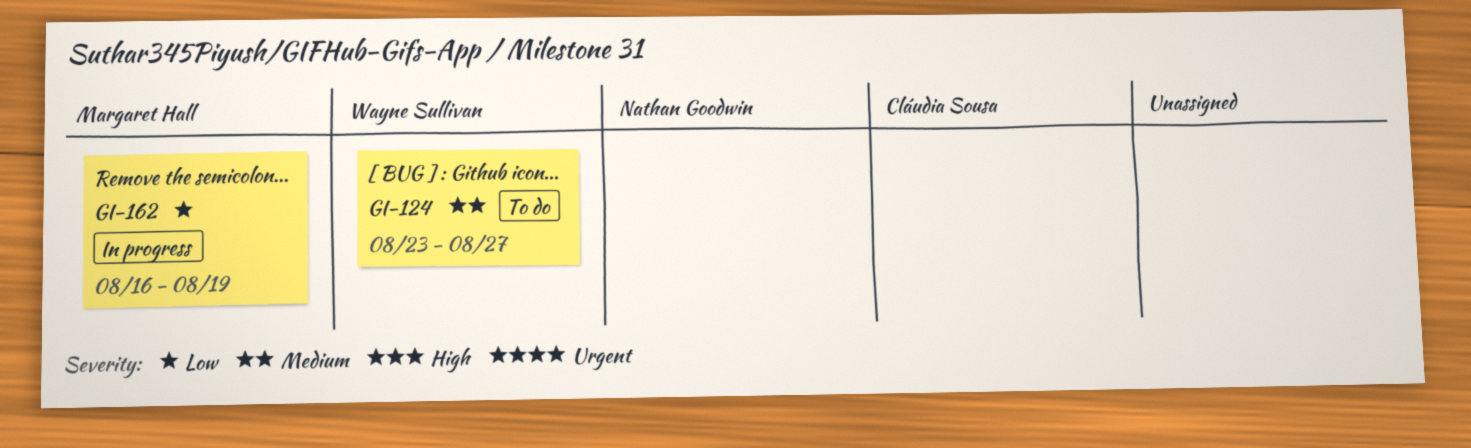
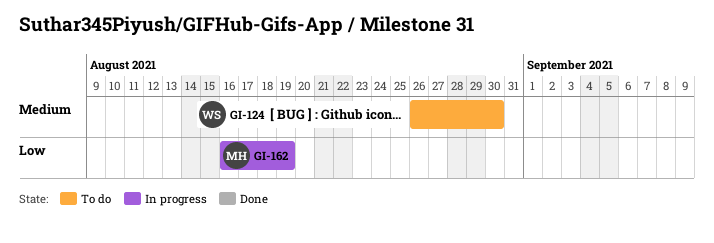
GI-124, start: Aug 23 -> Aug 26
GI-124, due: Aug 27 -> Aug 30

